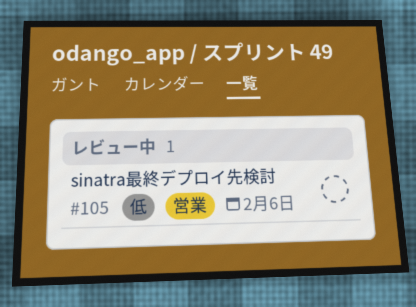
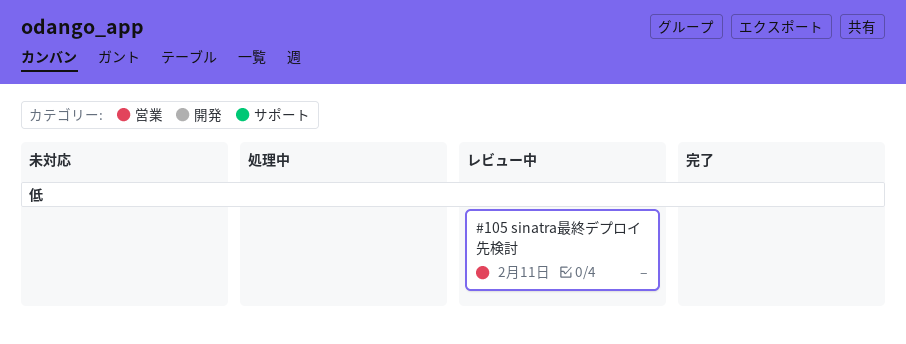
#105, due: Feb 6 -> Feb 11

